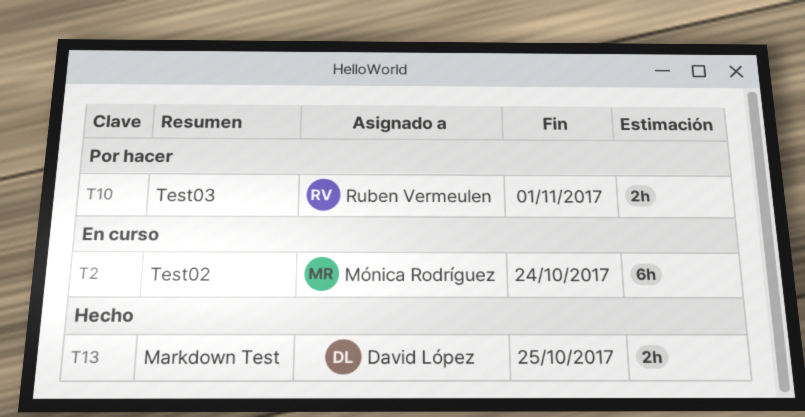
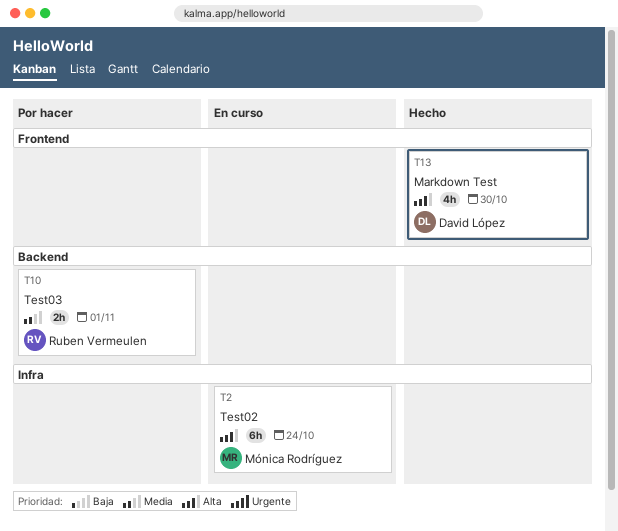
T13, estimate: 2h -> 4h
T13, due: Oct 25 -> Oct 30

